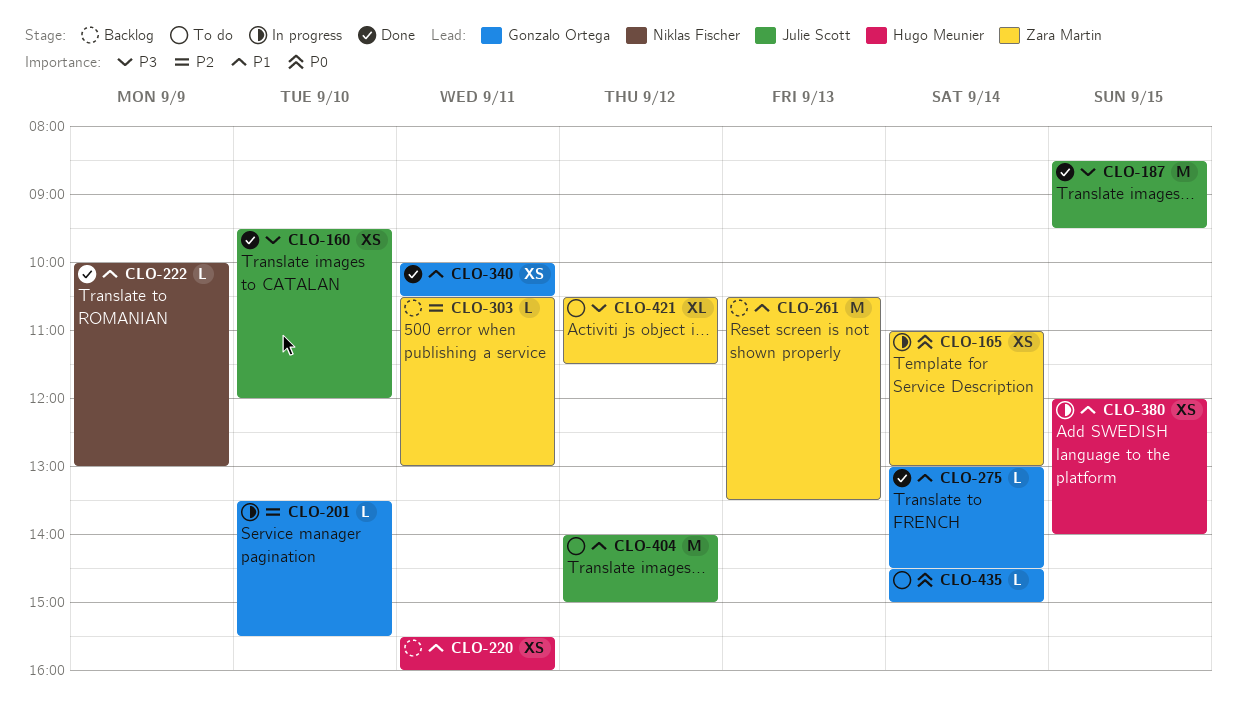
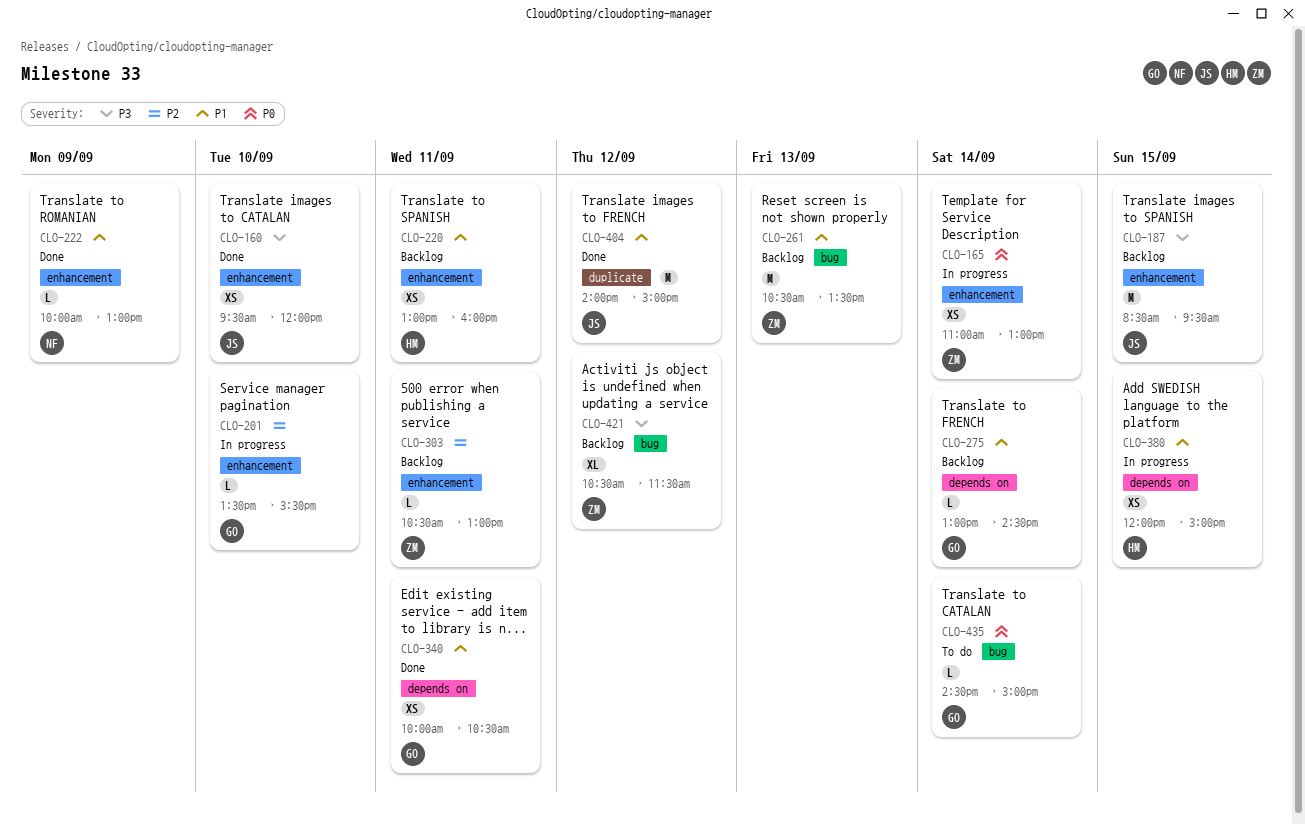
CLO-187, status: Done -> Backlog
CLO-220, begins: 15:30 -> 13:00
CLO-275, status: Done -> Backlog
CLO-380, ends: 14:00 -> 15:00
CLO-404, status: To do -> Done
CLO-421, status: To do -> Backlog

